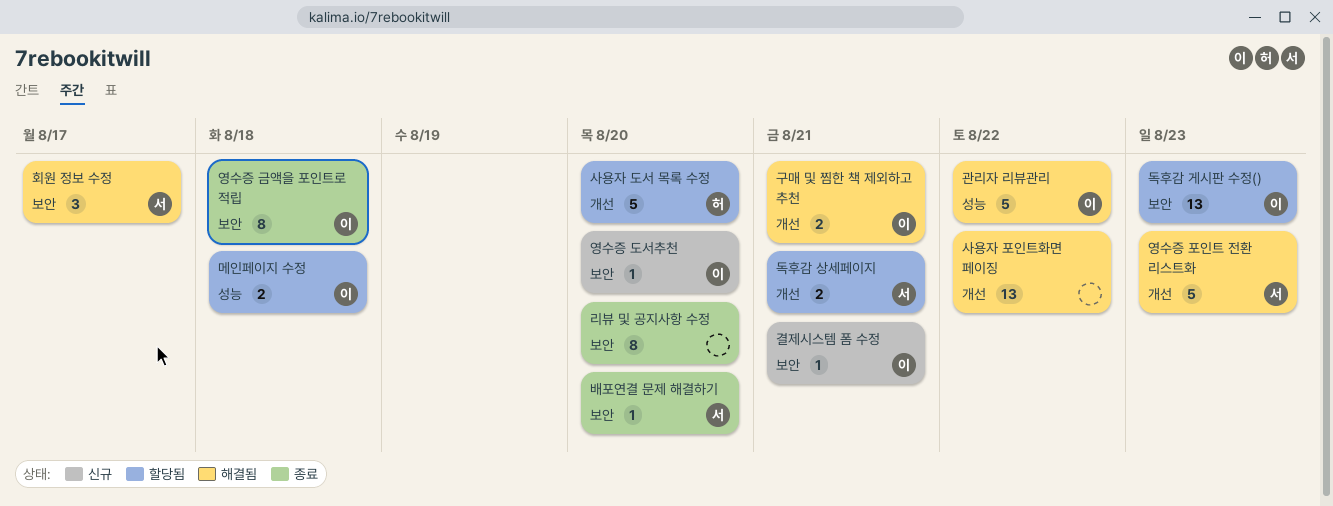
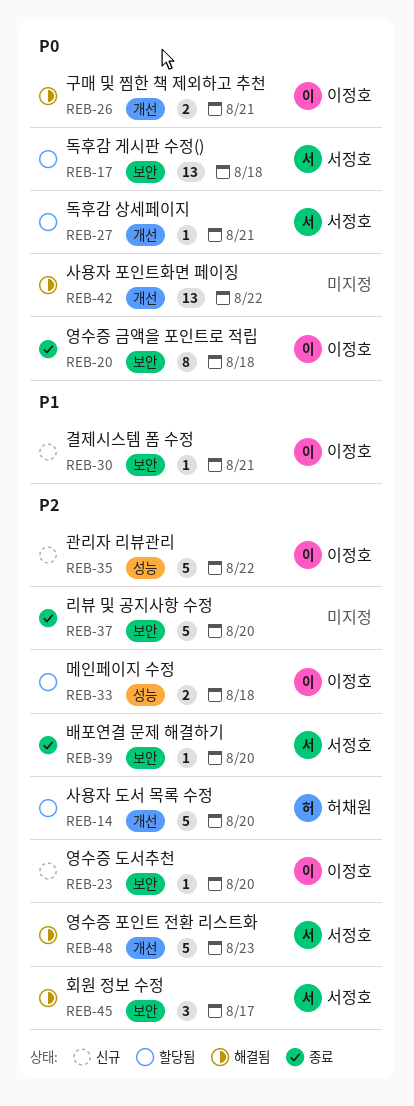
관리자 리뷰관리, status: 해결됨 -> 신규
독후감 게시판 수정(), owner: 이정호 -> 서정호
독후감 게시판 수정(), due: Aug 23 -> Aug 18
독후감 상세페이지, estimate: 2 -> 1
리뷰 및 공지사항 수정, estimate: 8 -> 5

